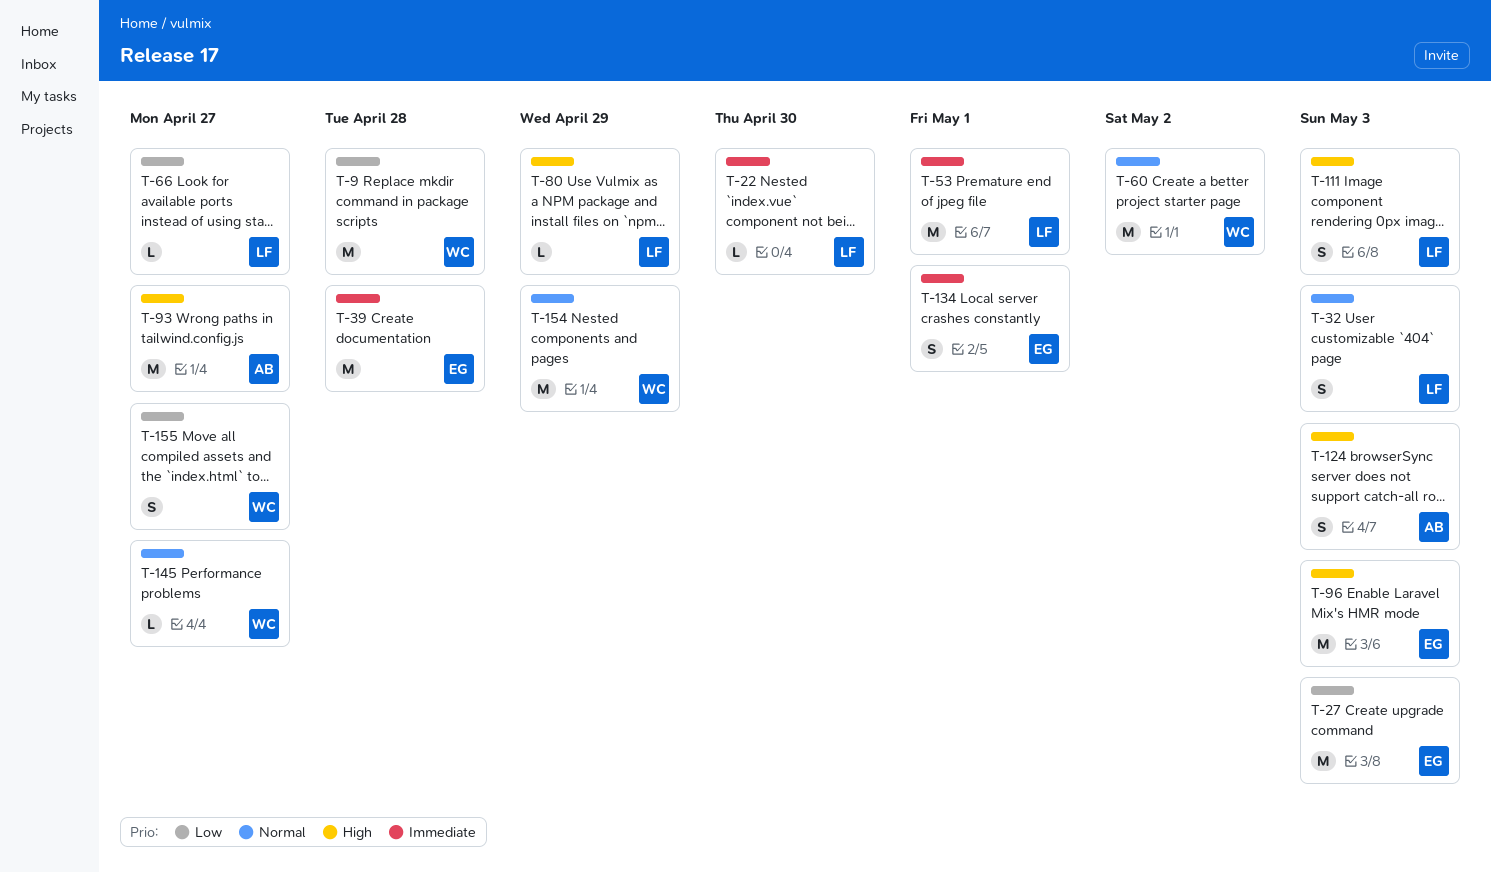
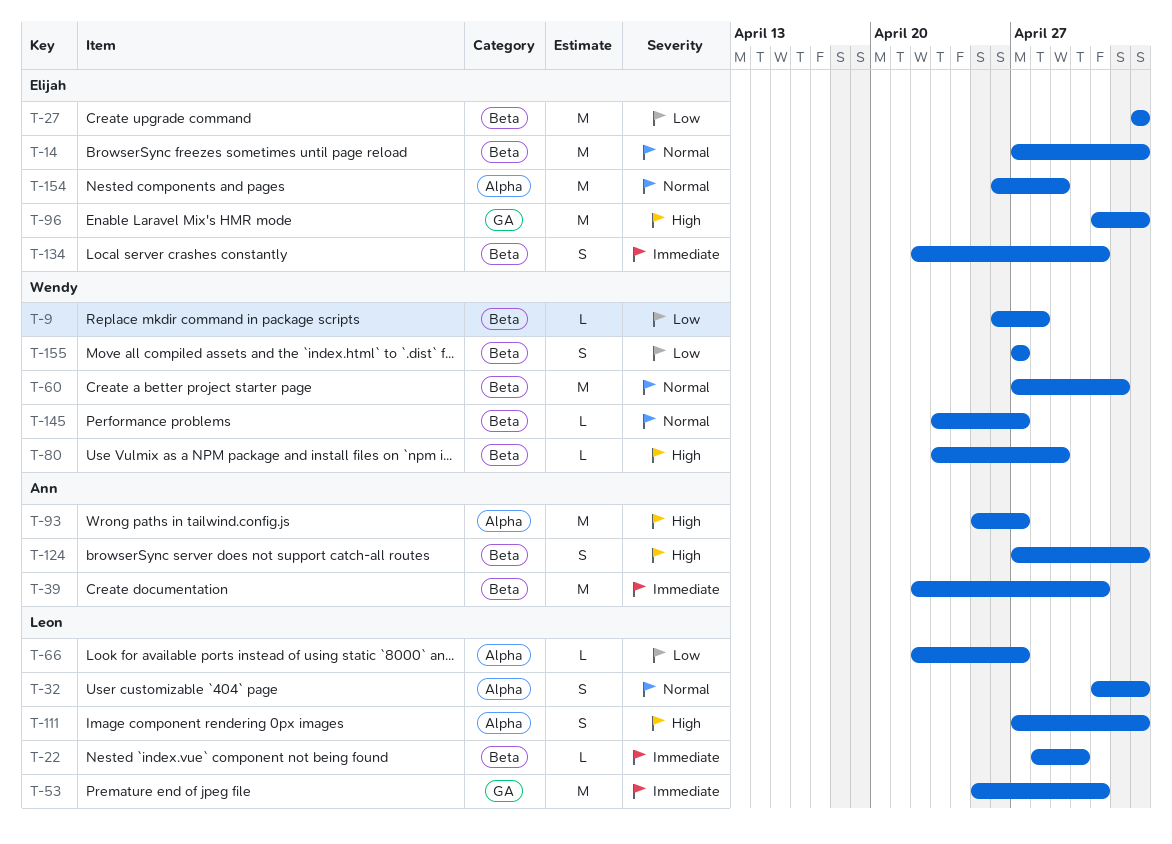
T-9, estimate: M -> L
T-14: none -> present
T-39, owner: Elijah -> Ann
T-39, due: Apr 28 -> May 1
T-80, owner: Leon -> Wendy
T-154, owner: Wendy -> Elijah

